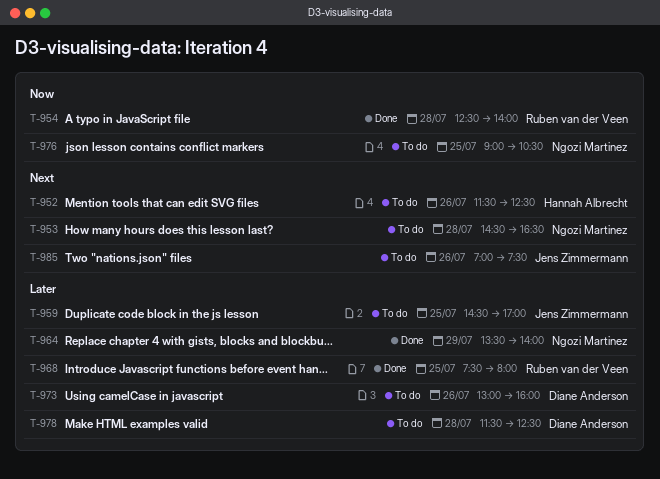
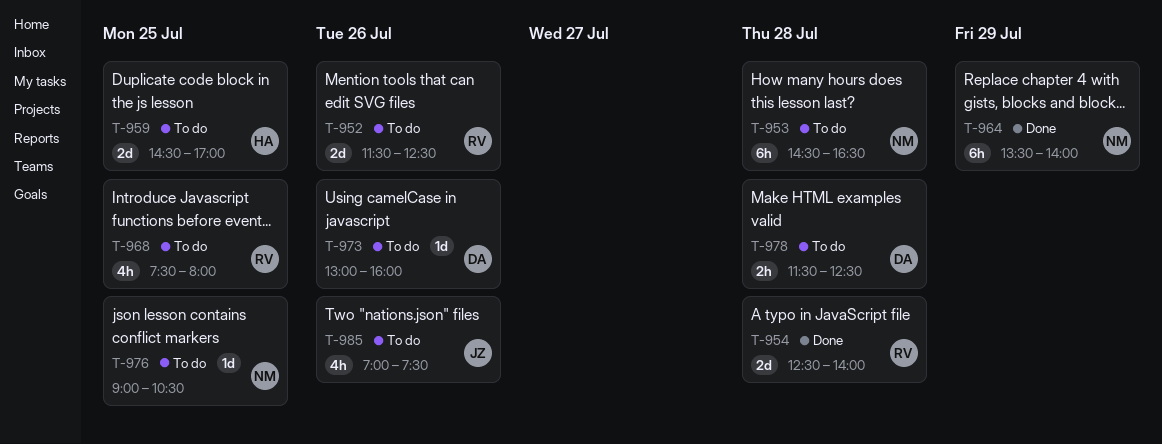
T-952, owner: Hannah Albrecht -> Ruben van der Veen
T-959, owner: Jens Zimmermann -> Hannah Albrecht
T-968, status: Done -> To do

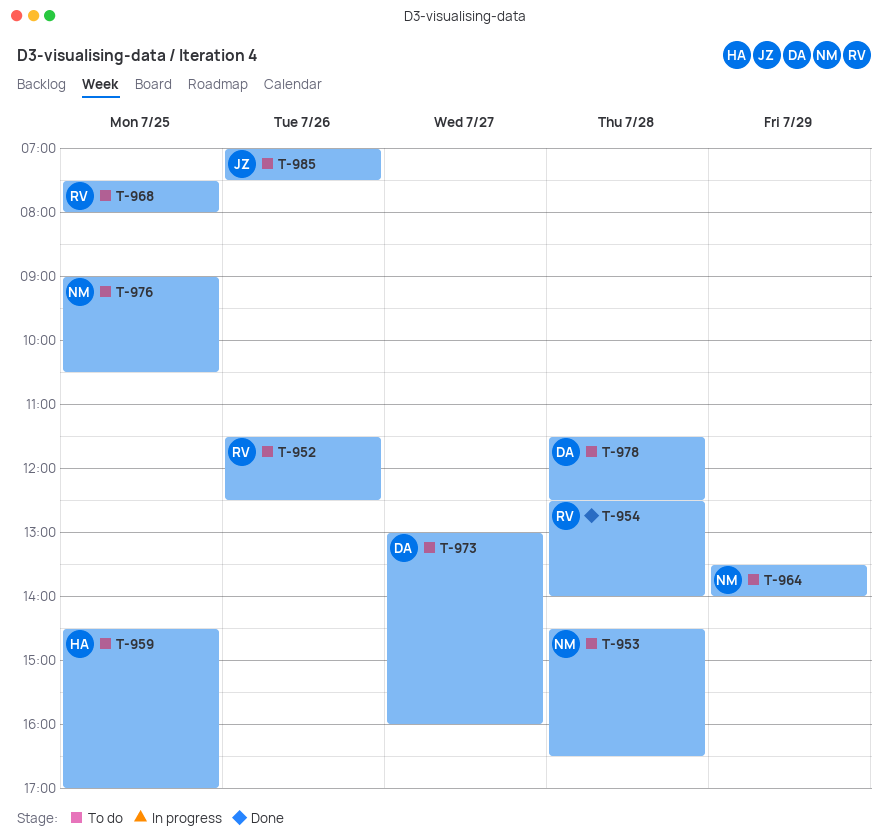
T-964, status: Done -> To do
T-973, day: Jul 26 -> Jul 27

